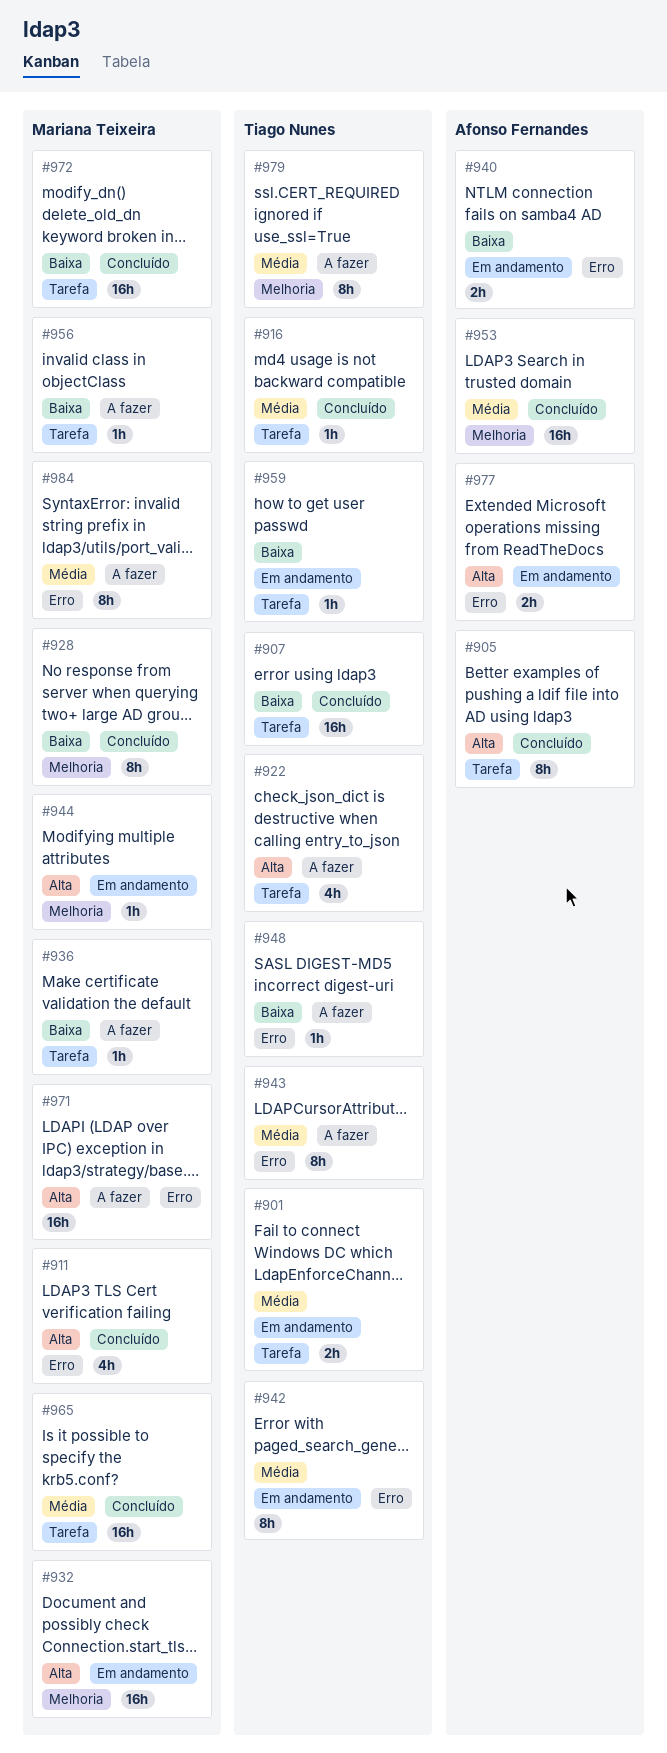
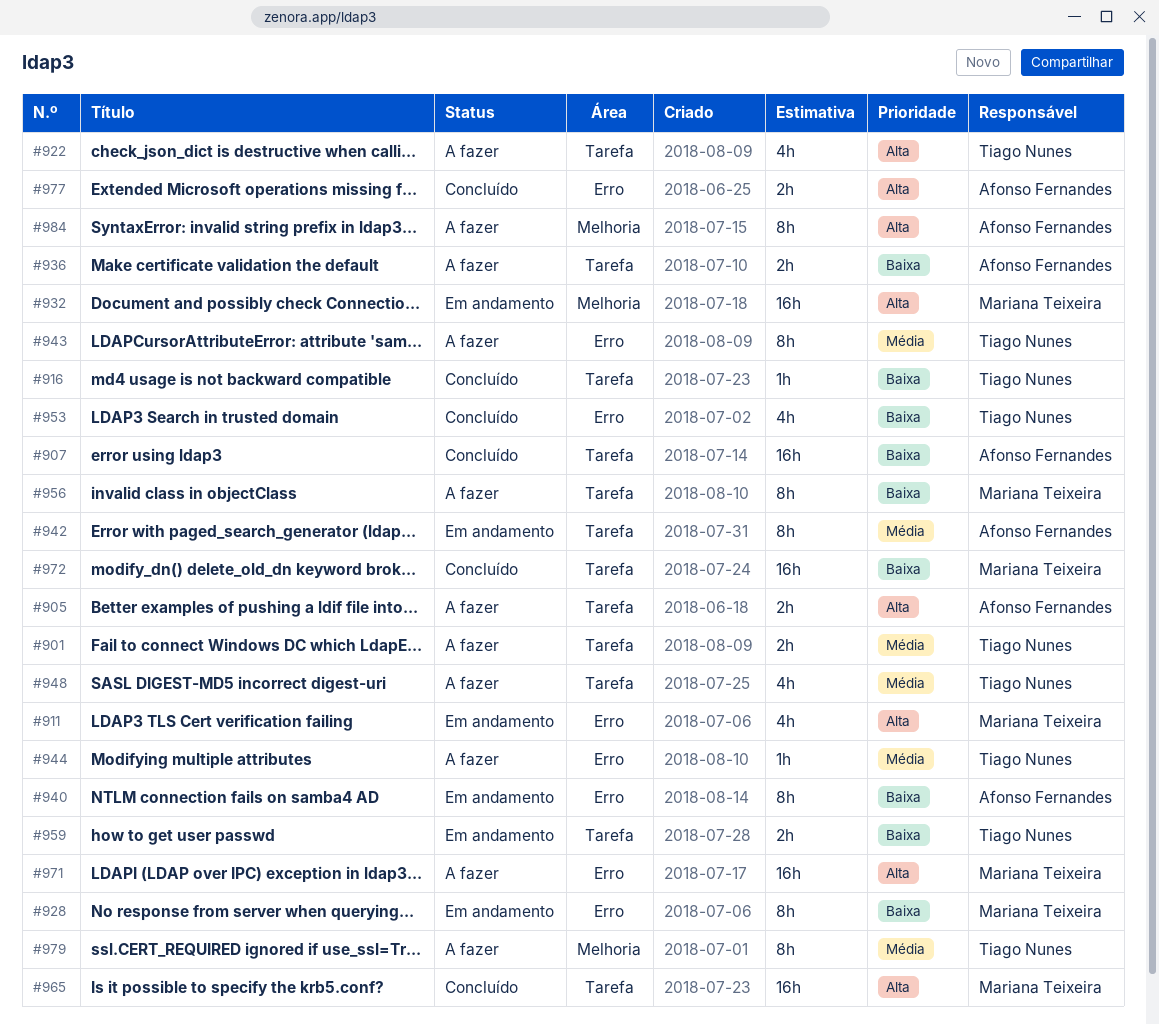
#901, status: Em andamento -> A fazer
#905, status: Concluído -> A fazer
#905, estimate: 8h -> 2h
#907, owner: Tiago Nunes -> Afonso Fernandes
#911, status: Concluído -> Em andamento
#916, priority: Média -> Baixa
#928, status: Concluído -> Em andamento
#928, label: Melhoria -> Erro
#936, owner: Mariana Teixeira -> Afonso Fernandes
#936, estimate: 1h -> 2h
#940, estimate: 2h -> 8h
#942, owner: Tiago Nunes -> Afonso Fernandes
#942, label: Erro -> Tarefa
#944, status: Em andamento -> A fazer
#944, owner: Mariana Teixeira -> Tiago Nunes
#944, priority: Alta -> Média
#944, label: Melhoria -> Erro
#948, priority: Baixa -> Média
#948, label: Erro -> Tarefa
#948, estimate: 1h -> 4h
#953, owner: Afonso Fernandes -> Tiago Nunes
#953, priority: Média -> Baixa
#953, label: Melhoria -> Erro
#953, estimate: 16h -> 4h
#956, estimate: 1h -> 8h
#959, estimate: 1h -> 2h
#965, priority: Média -> Alta
#977, status: Em andamento -> Concluído
#984, owner: Mariana Teixeira -> Afonso Fernandes
#984, priority: Média -> Alta
#984, label: Erro -> Melhoria

